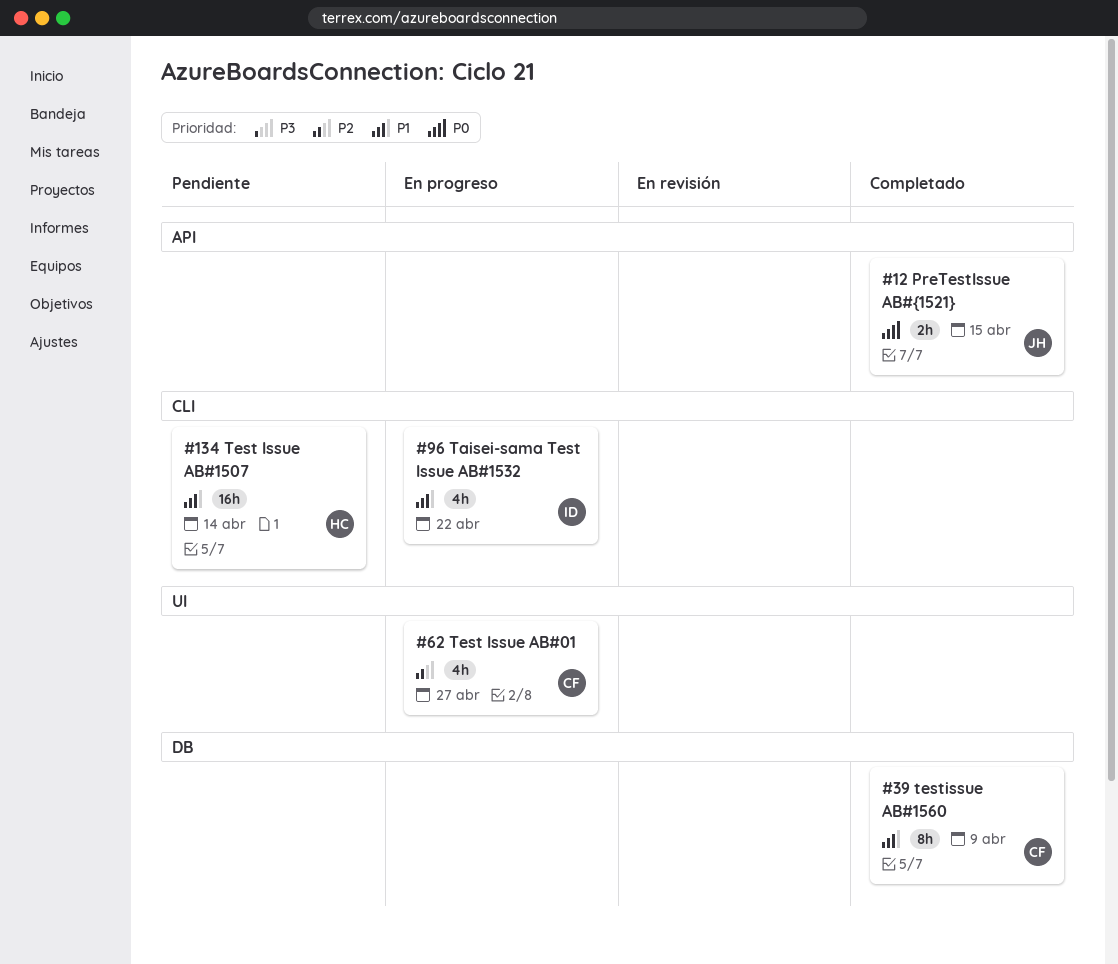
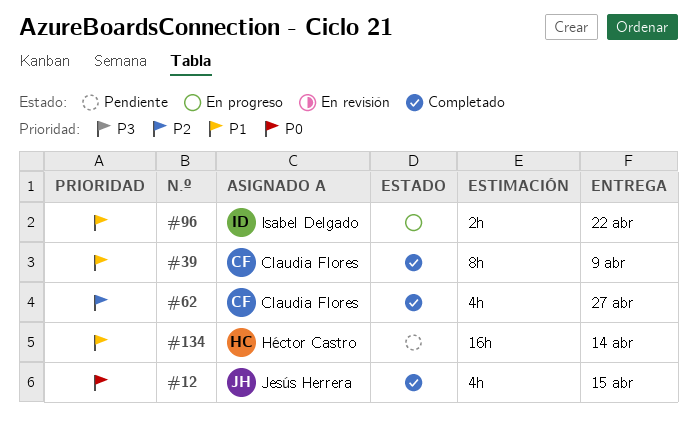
#12, estimate: 2h -> 4h
#62, status: En progreso -> Completado
#96, estimate: 4h -> 2h

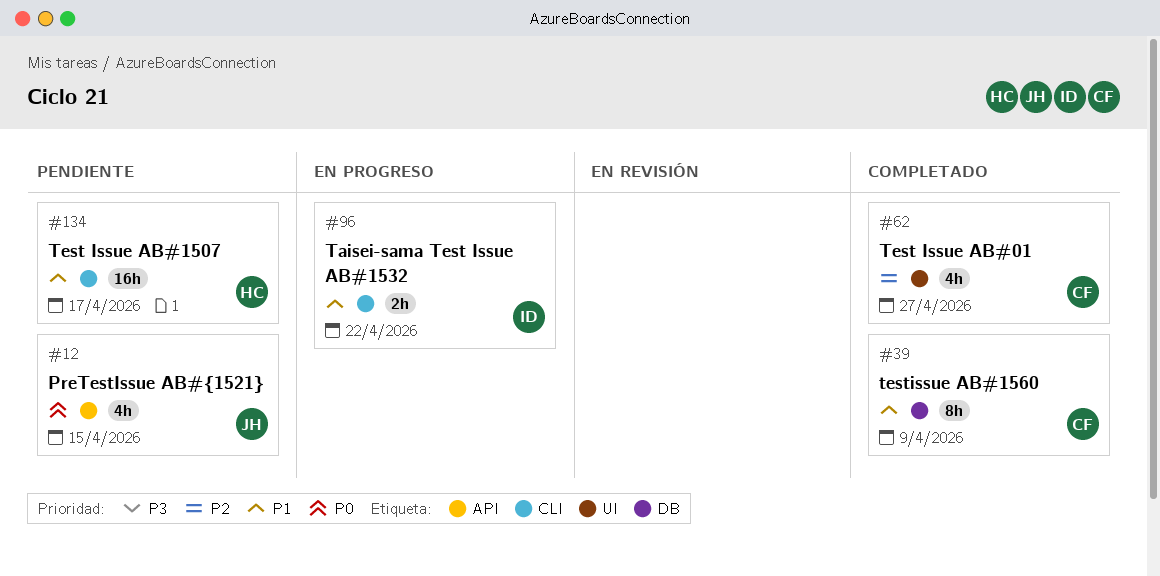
#12, status: Completado -> Pendiente
#134, due: Apr 14 -> Apr 17

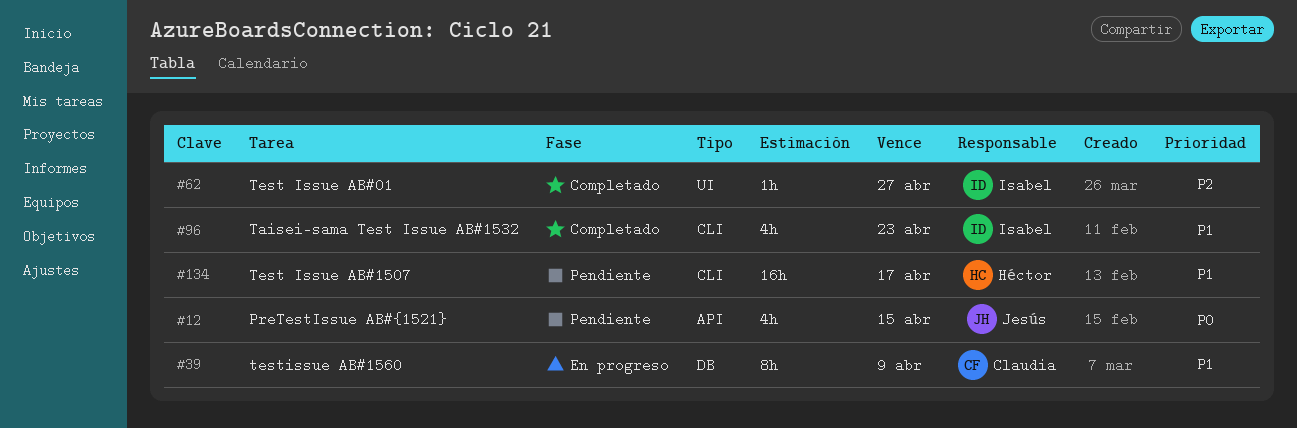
#39, status: Completado -> En progreso
#62, owner: Claudia -> Isabel
#62, estimate: 4h -> 1h
#96, status: En progreso -> Completado
#96, estimate: 2h -> 4h
#96, due: Apr 22 -> Apr 23

